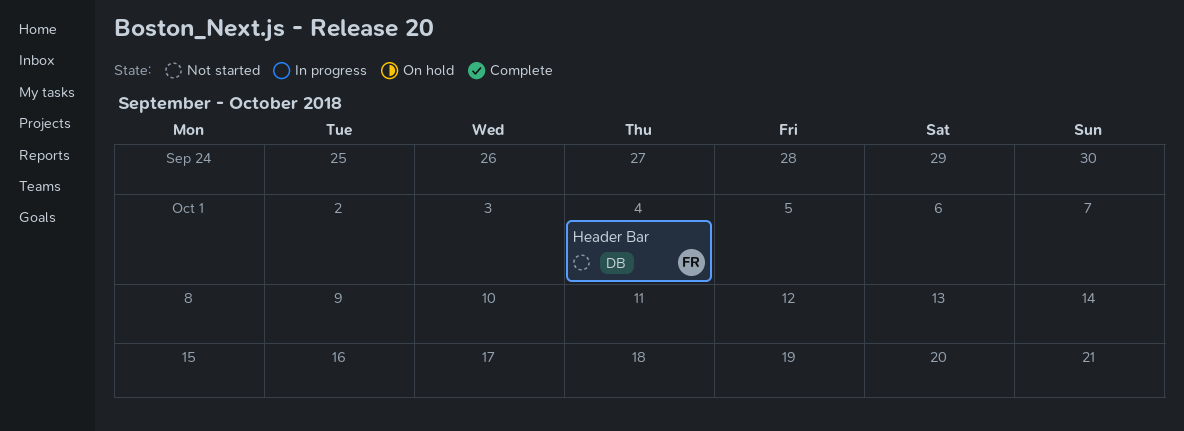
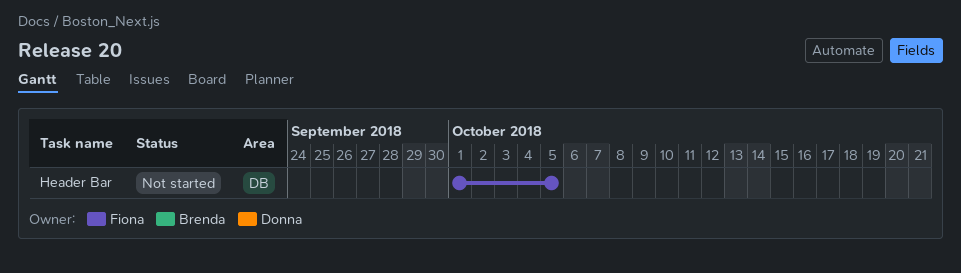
Header Bar, due: Oct 4 -> Oct 5

